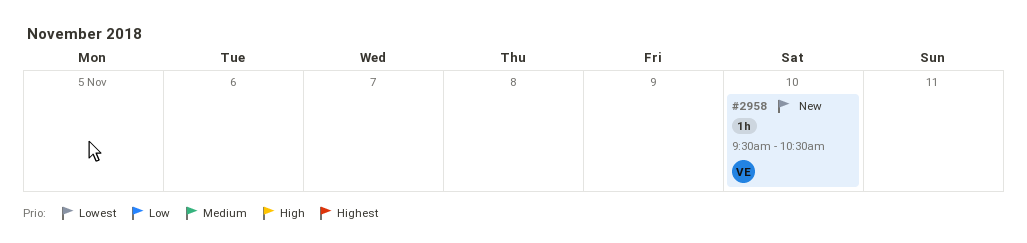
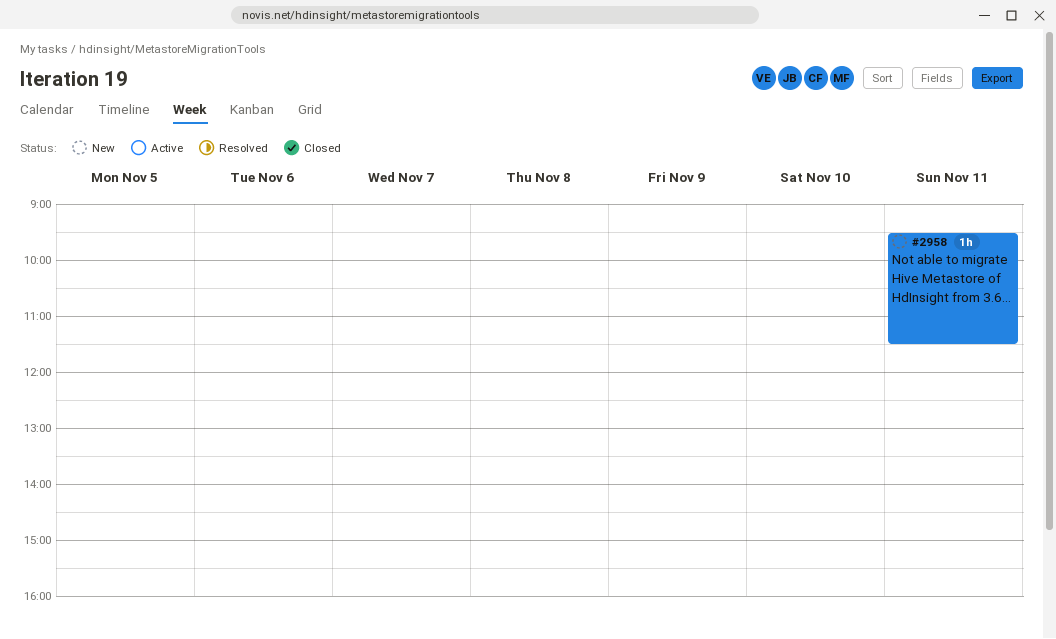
#2958, day: Nov 10 -> Nov 11
#2958, ends: 10:30 -> 11:30

